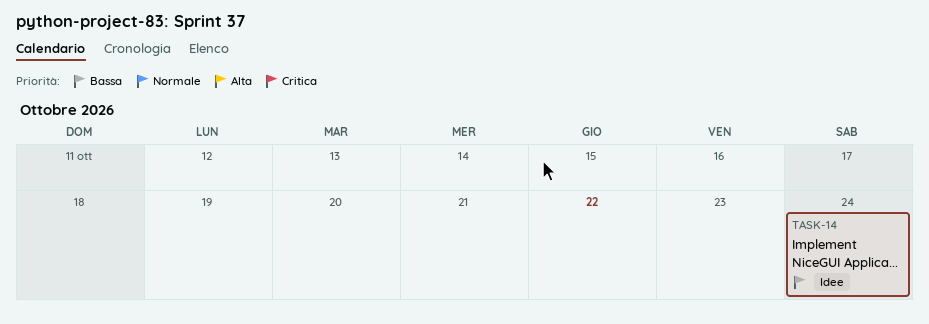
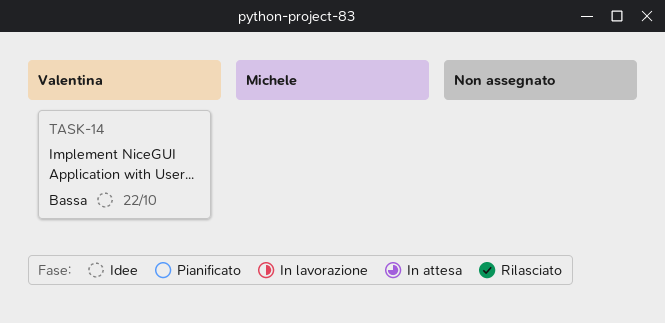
TASK-14, due: Oct 24 -> Oct 22

